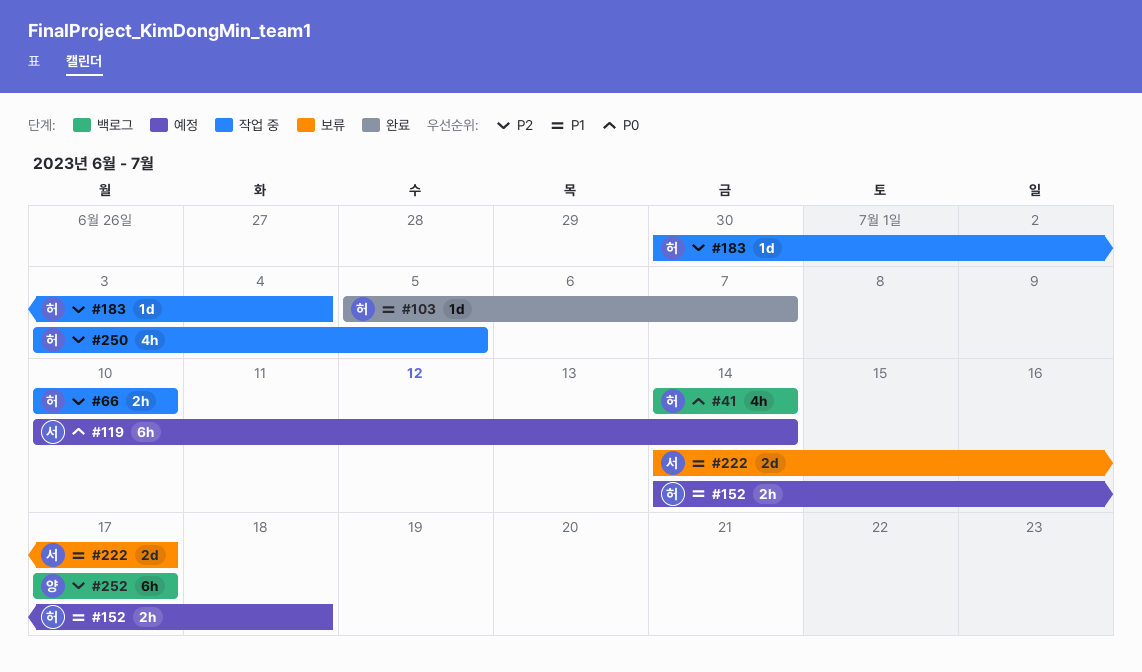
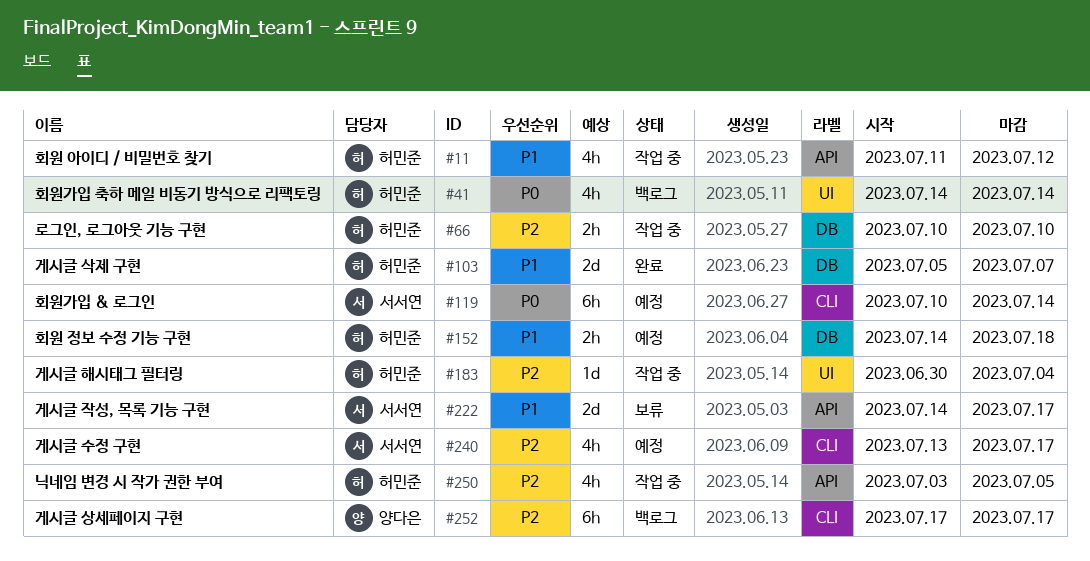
#11: none -> present
#103, estimate: 1d -> 2d
#240: none -> present

